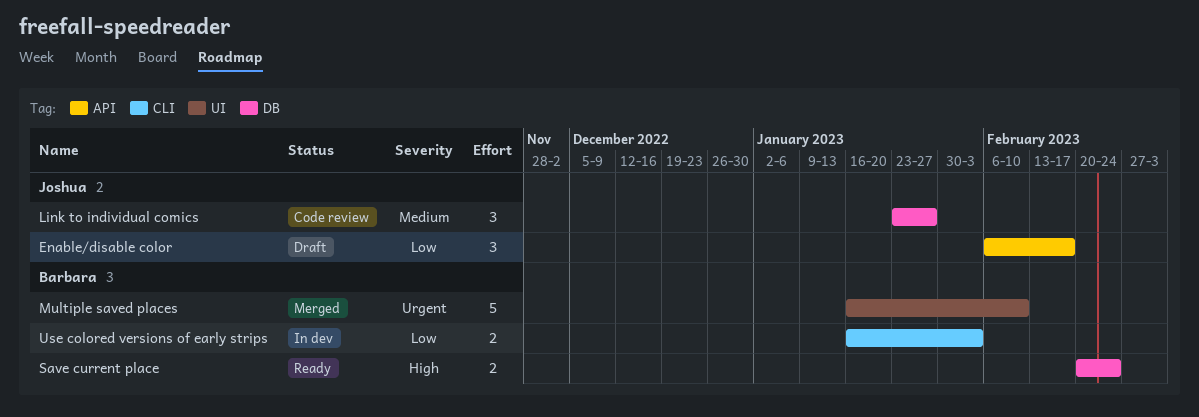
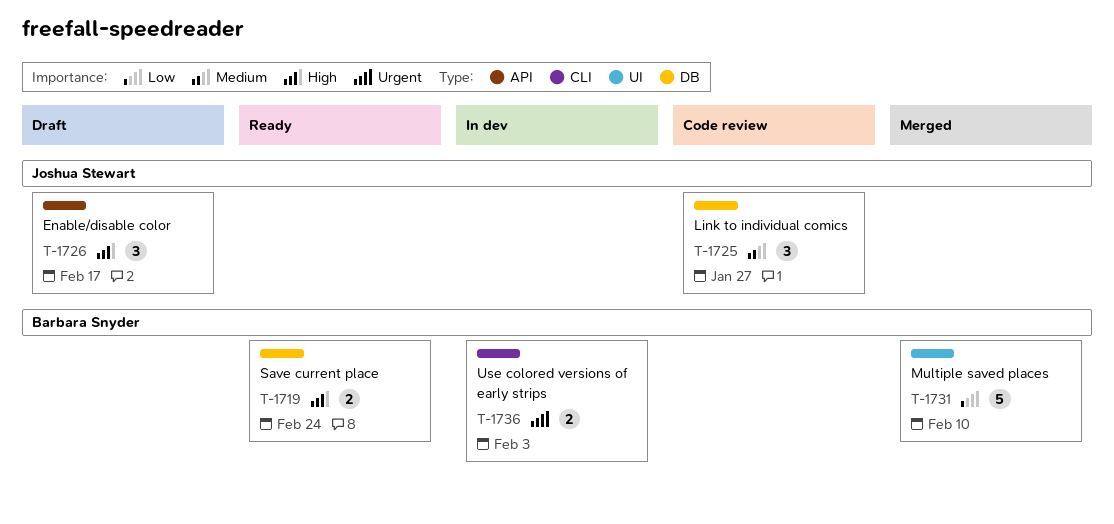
Enable/disable color, priority: Low -> High
Multiple saved places, priority: Urgent -> Low
Use colored versions of early strips, priority: Low -> Urgent

